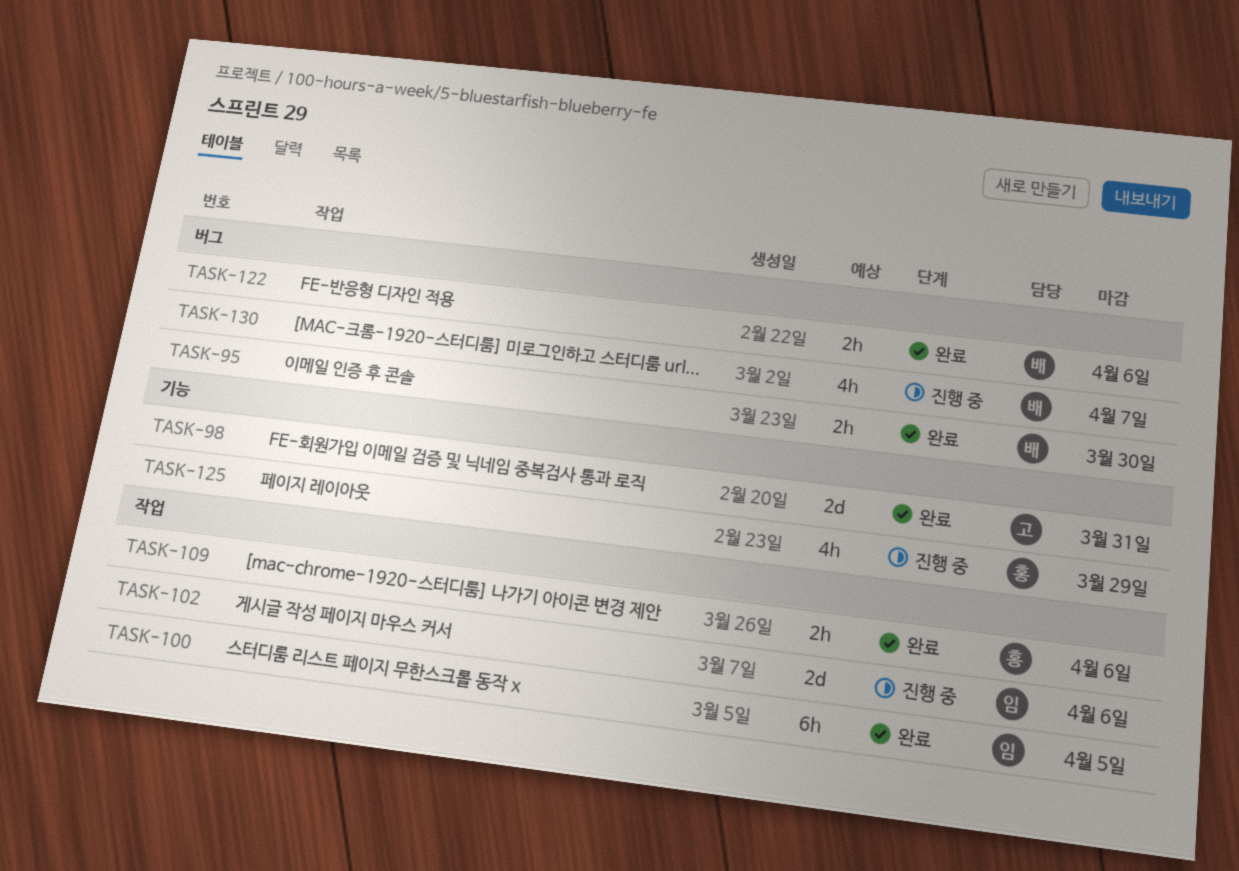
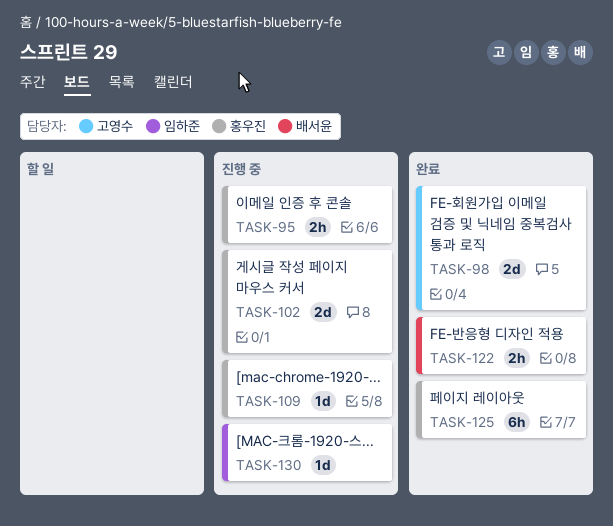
TASK-95, status: 완료 -> 진행 중
TASK-95, owner: 배서윤 -> 홍우진
TASK-100: present -> none
TASK-102, owner: 임하준 -> 홍우진
TASK-109, status: 완료 -> 진행 중
TASK-109, estimate: 2h -> 1d
TASK-125, status: 진행 중 -> 완료
TASK-125, estimate: 4h -> 6h
TASK-130, owner: 배서윤 -> 임하준
TASK-130, estimate: 4h -> 1d

